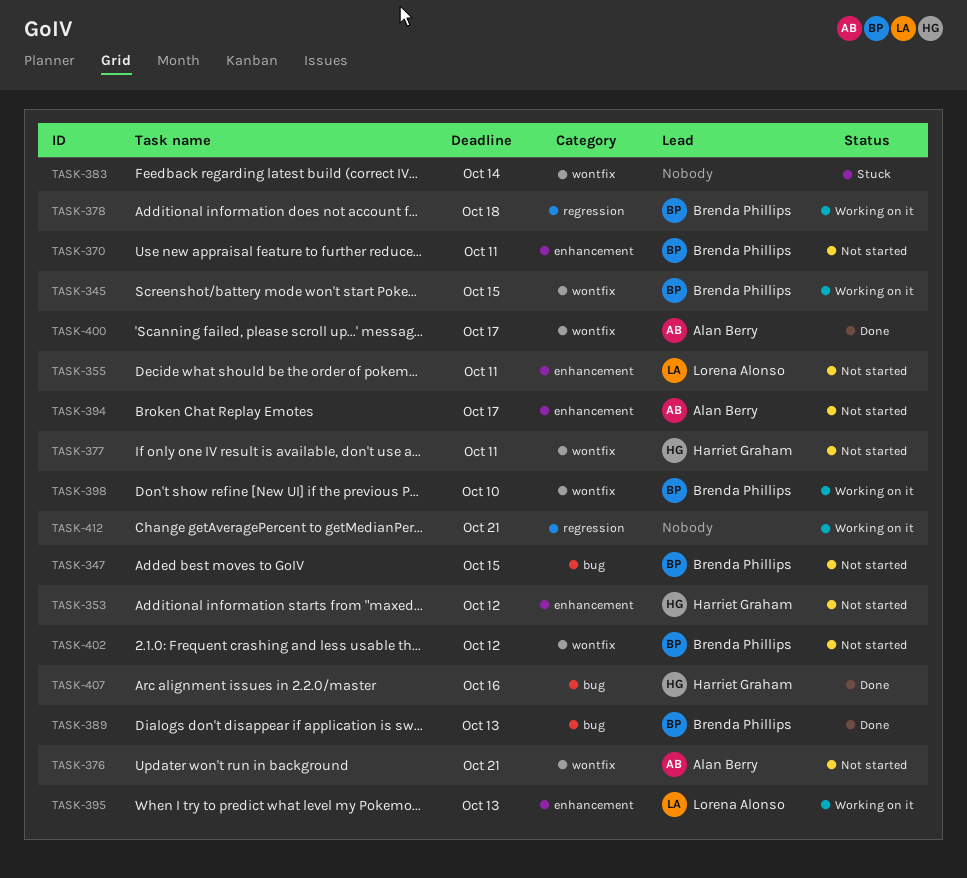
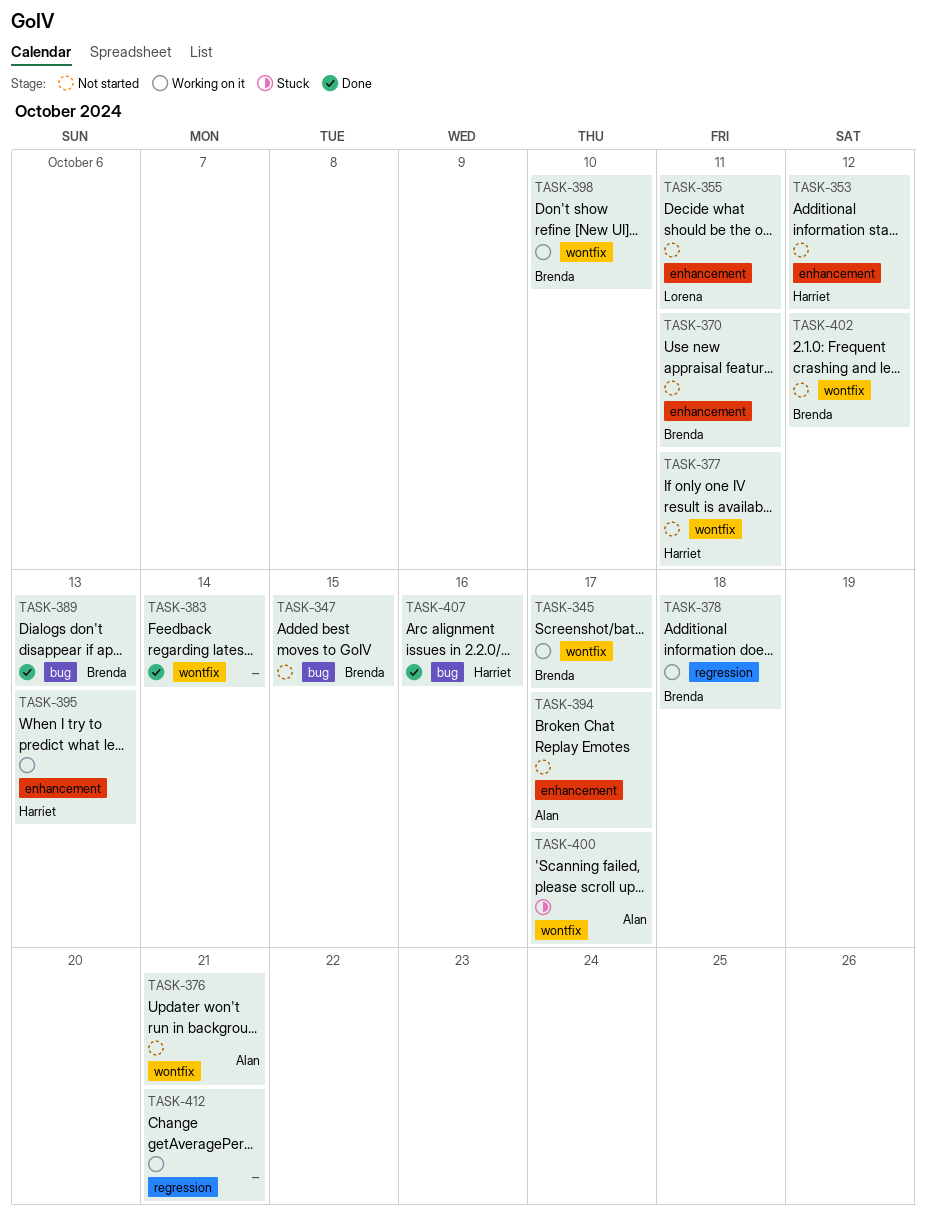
TASK-345, due: Oct 15 -> Oct 17
TASK-383, status: Stuck -> Done
TASK-395, owner: Lorena Alonso -> Harriet Graham
TASK-400, status: Done -> Stuck

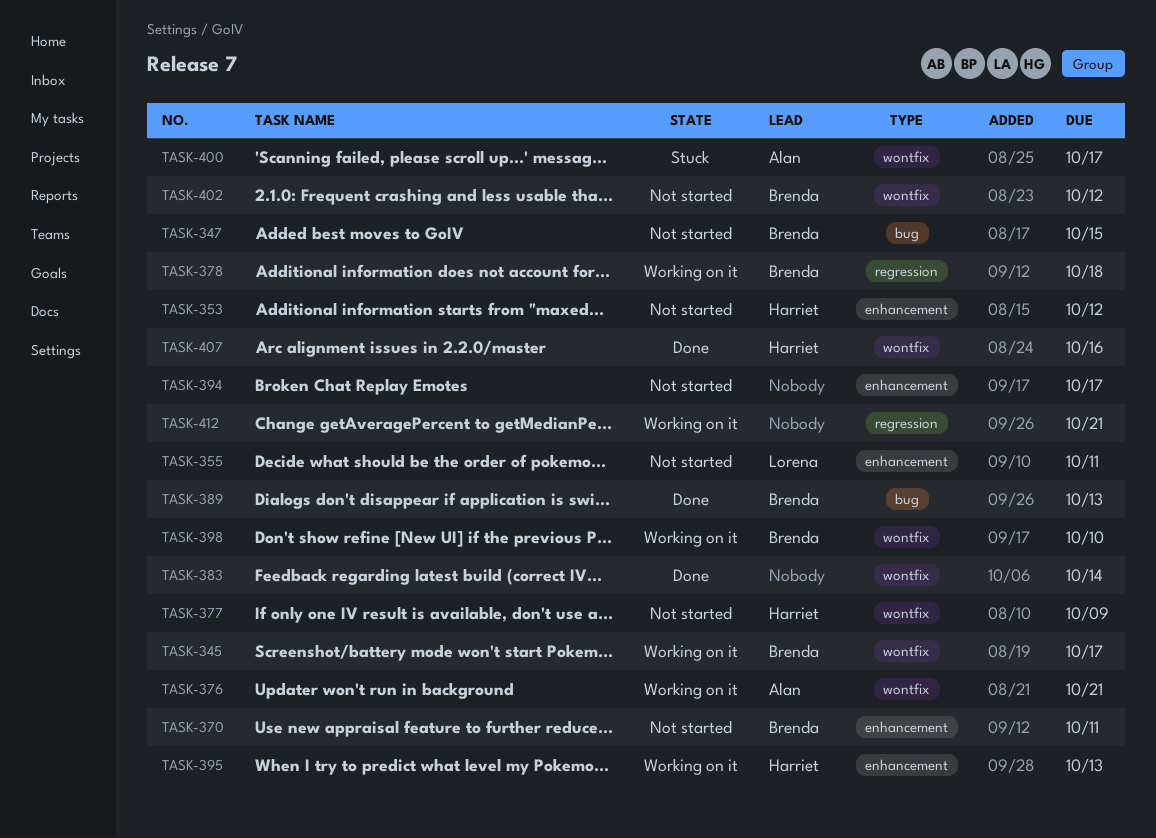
TASK-376, status: Not started -> Working on it
TASK-377, due: Oct 11 -> Oct 9
TASK-394, owner: Alan -> none
TASK-407, label: bug -> wontfix

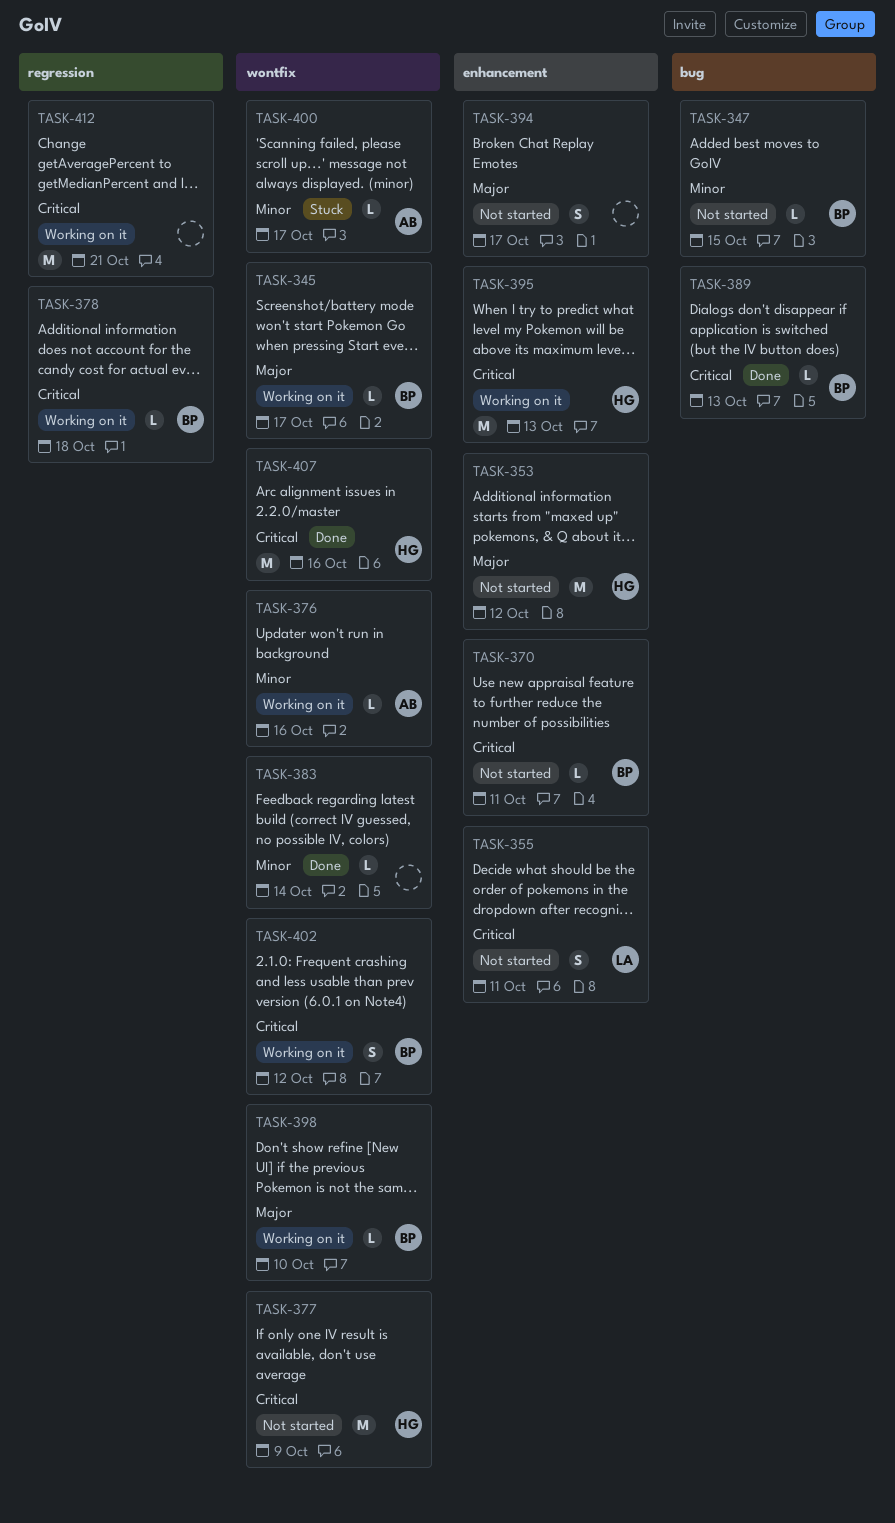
TASK-376, due: Oct 21 -> Oct 16
TASK-402, status: Not started -> Working on it

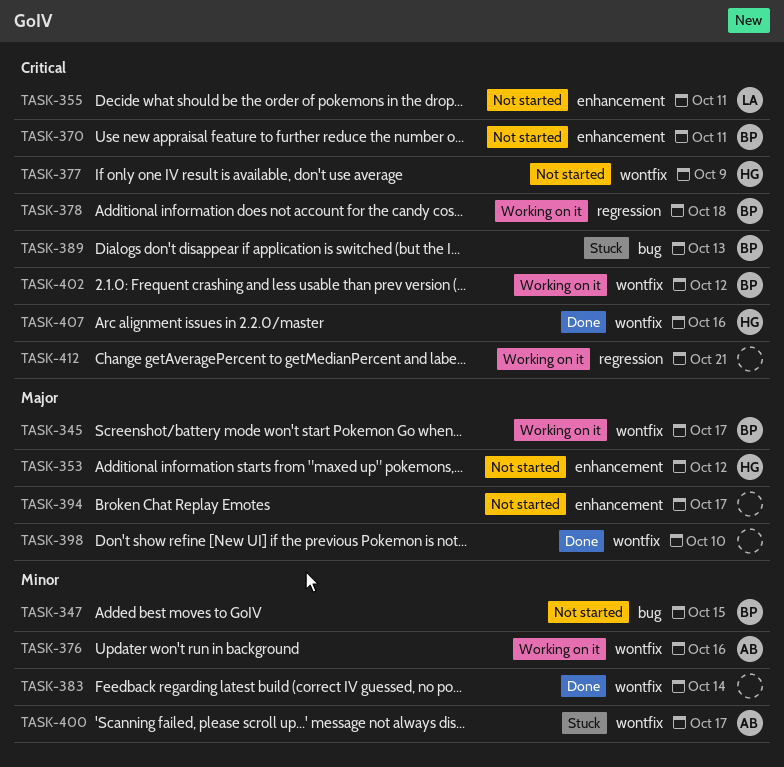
TASK-389, status: Done -> Stuck
TASK-395: present -> none
TASK-398, status: Working on it -> Done
TASK-398, owner: BP -> none

